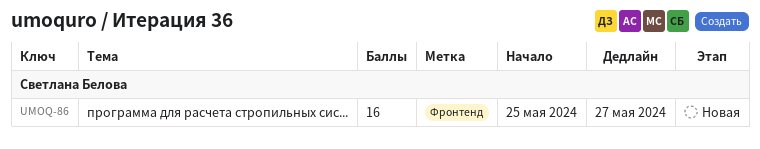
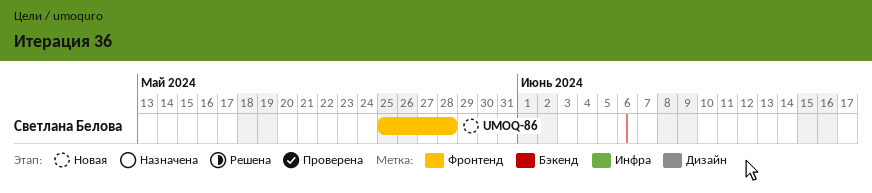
UMOQ-86, due: May 27 -> May 28

